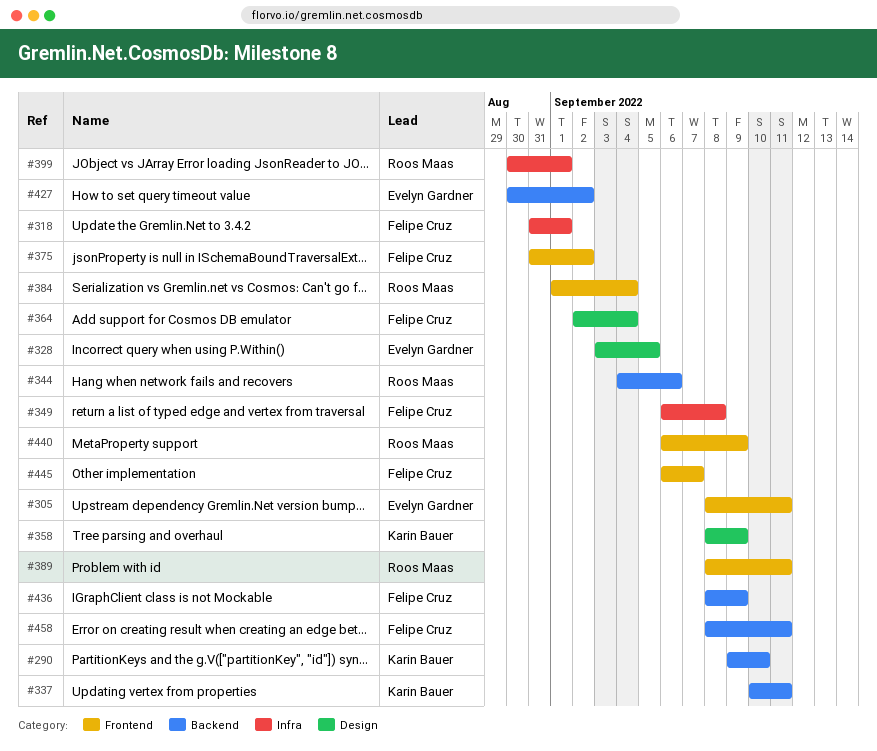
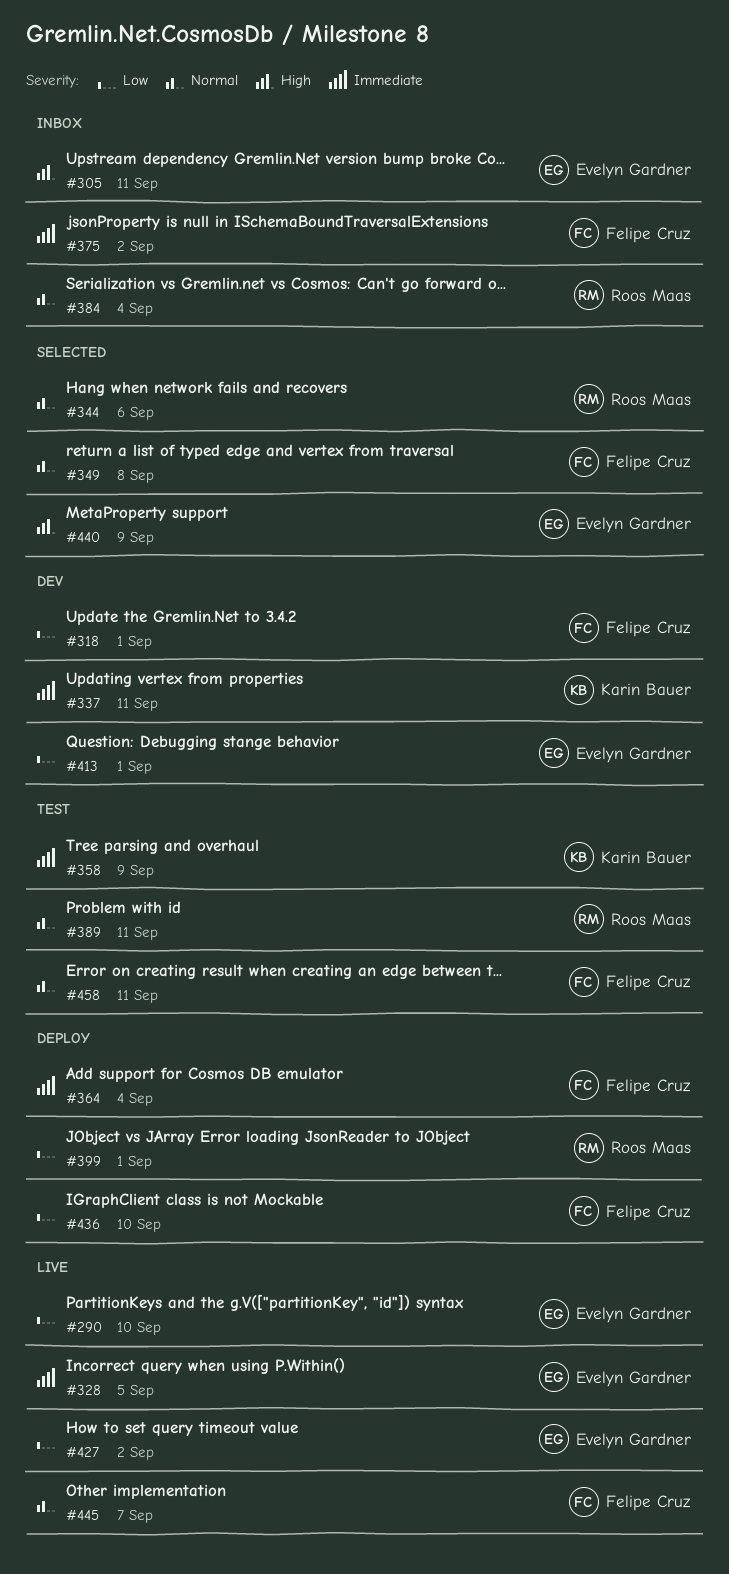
#290, owner: Karin Bauer -> Evelyn Gardner
#413: none -> present
#436, due: Sep 9 -> Sep 10
#440, owner: Roos Maas -> Evelyn Gardner

